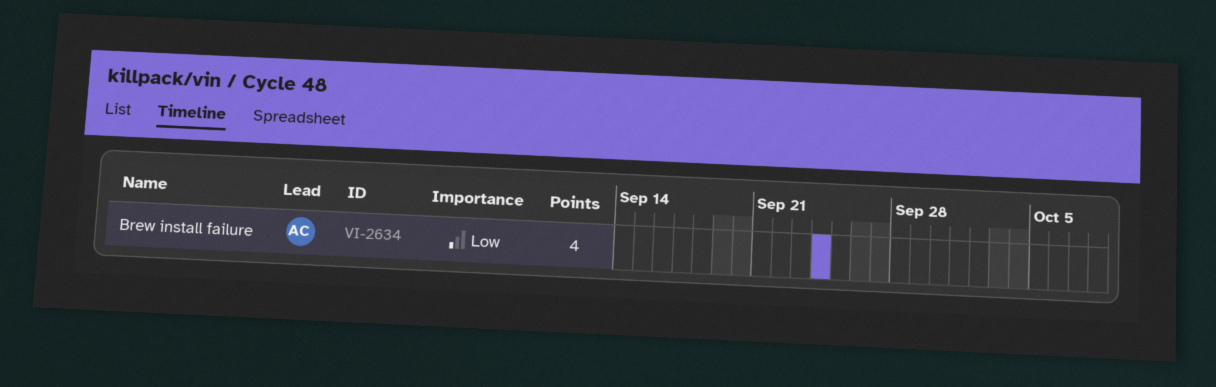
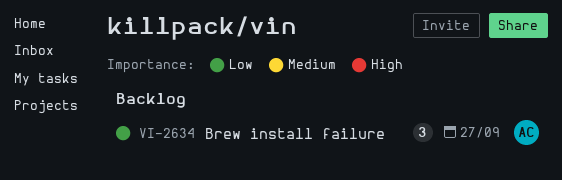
VI-2634, estimate: 4 -> 3
VI-2634, due: Sep 24 -> Sep 27

